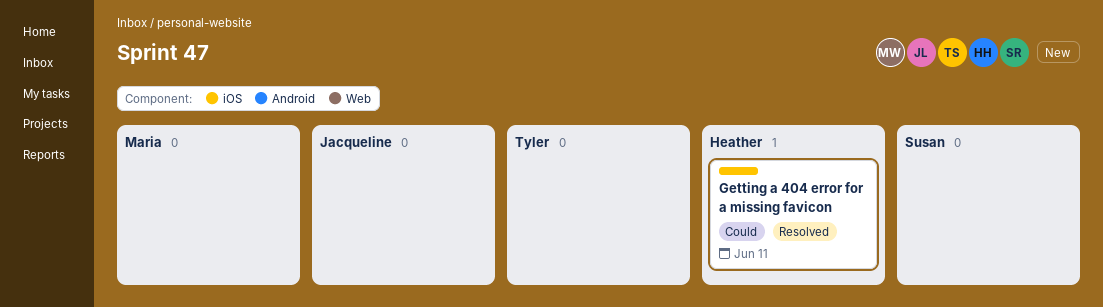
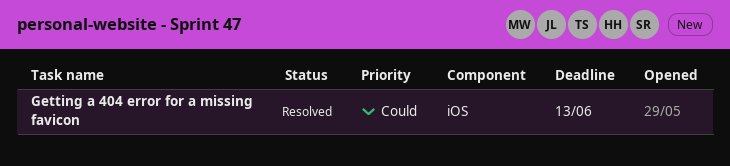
Getting a 404 error for a missing favicon, due: Jun 11 -> Jun 13

